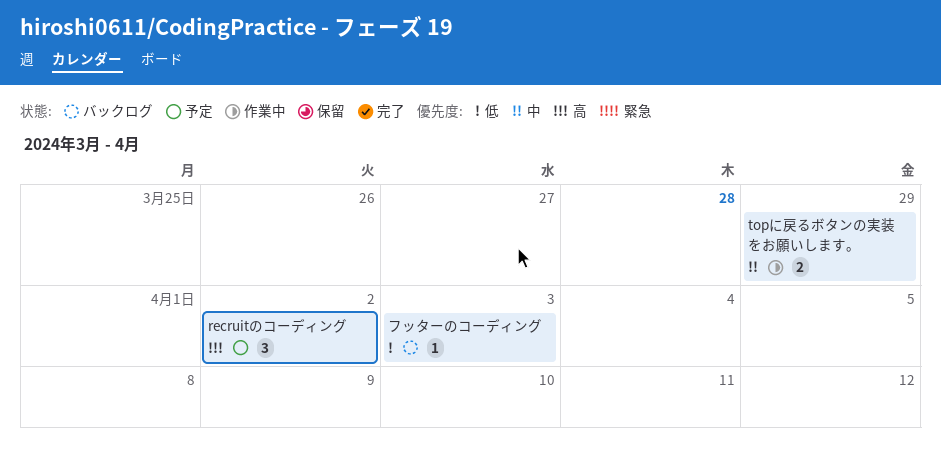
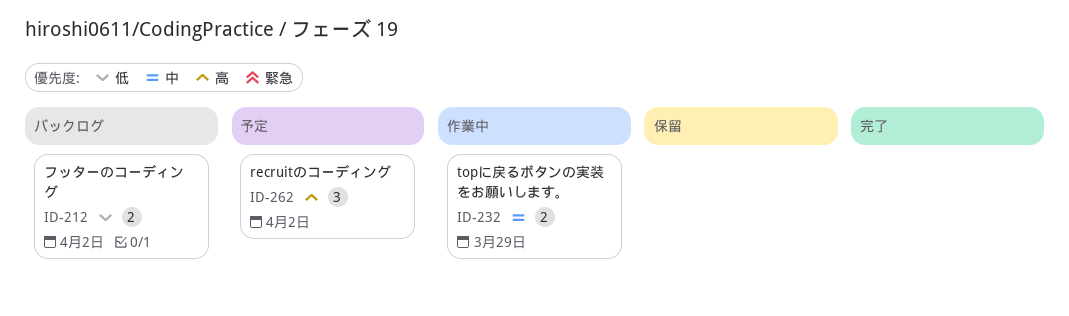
フッターのコーディング, estimate: 1 -> 2
フッターのコーディング, due: Apr 3 -> Apr 2

